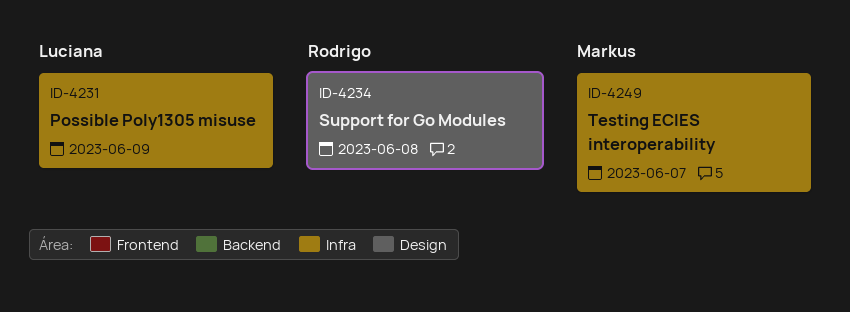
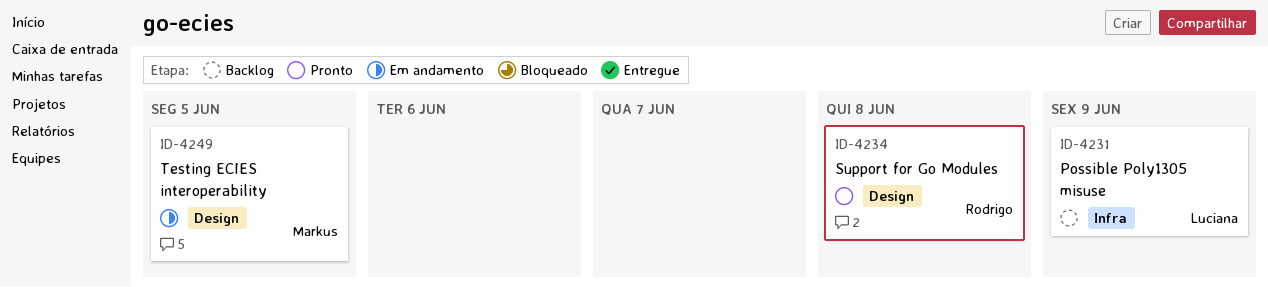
ID-4249, label: Infra -> Design
ID-4249, due: Jun 7 -> Jun 5

